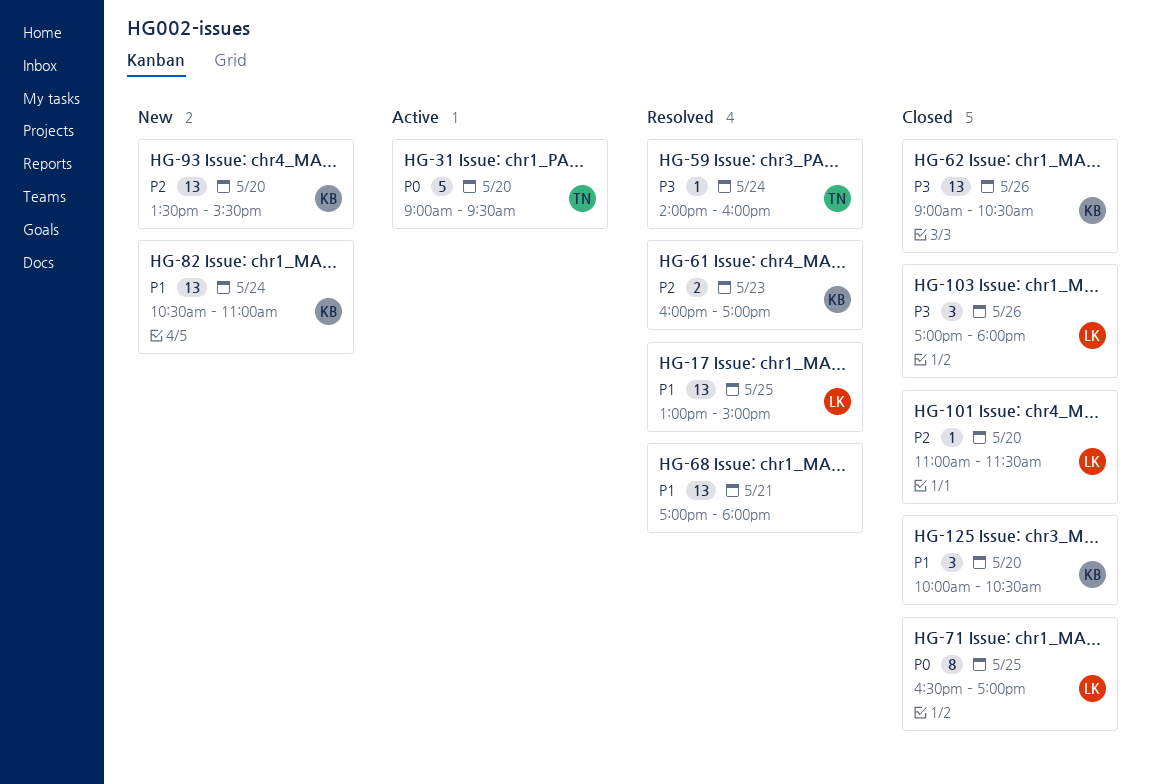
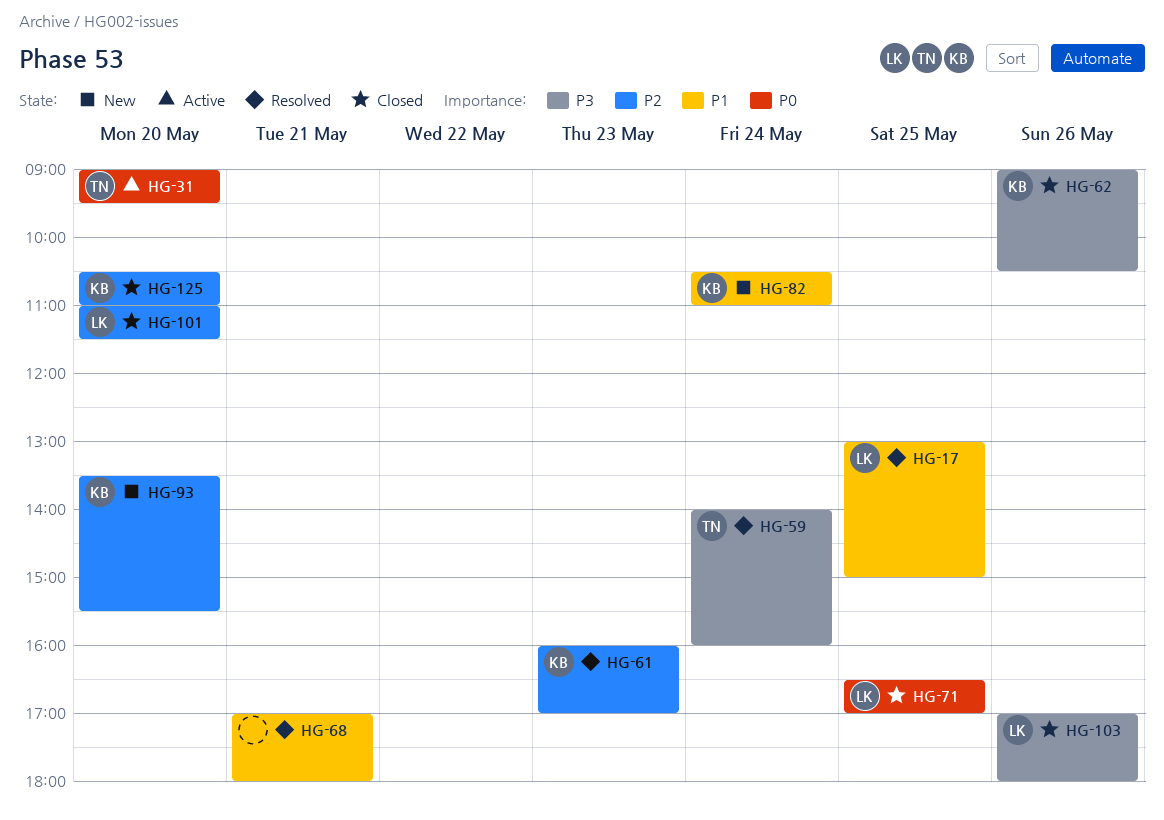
HG-125, priority: P1 -> P2
HG-125, begins: 10:00 -> 10:30
HG-125, ends: 10:30 -> 11:00

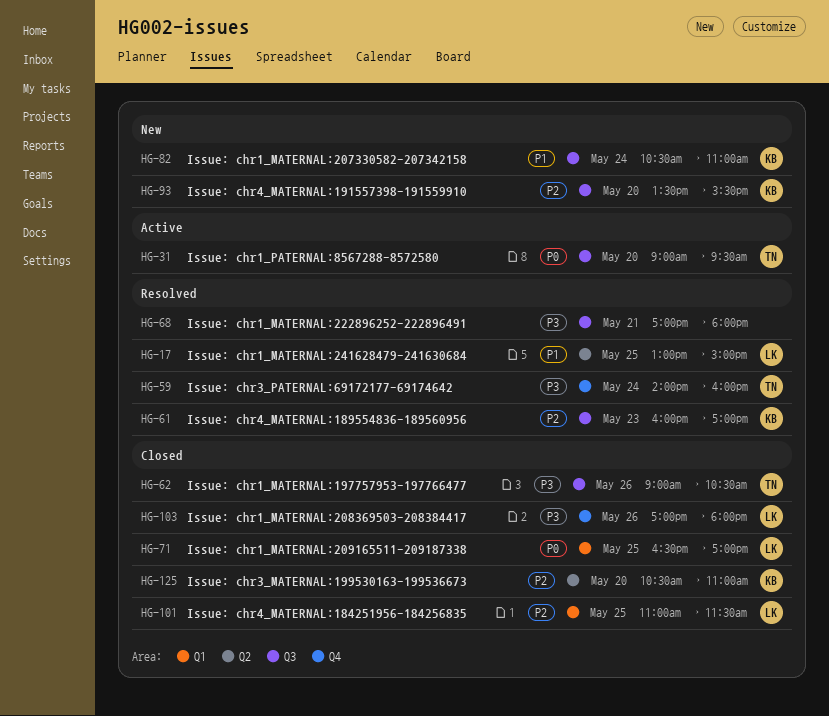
HG-62, owner: KB -> TN
HG-68, priority: P1 -> P3
HG-101, day: May 20 -> May 25

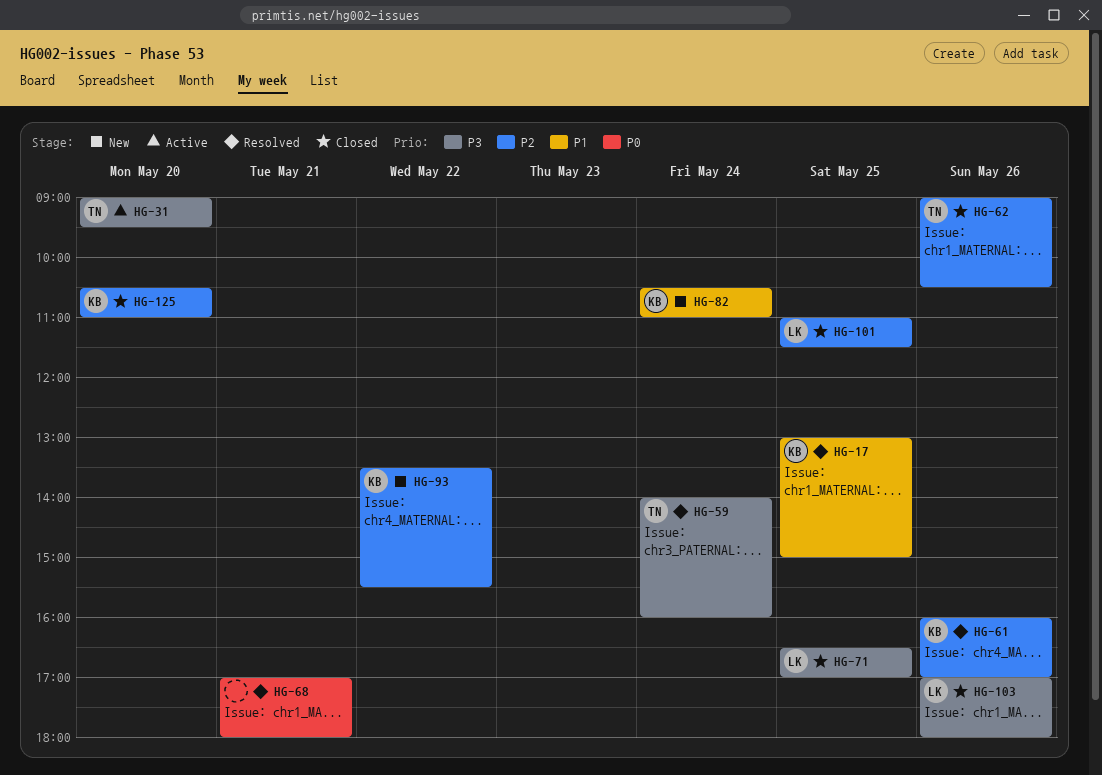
HG-17, owner: LK -> KB
HG-31, priority: P0 -> P3
HG-61, day: May 23 -> May 26
HG-62, priority: P3 -> P2
HG-68, priority: P3 -> P0
HG-71, priority: P0 -> P3
HG-93, day: May 20 -> May 22

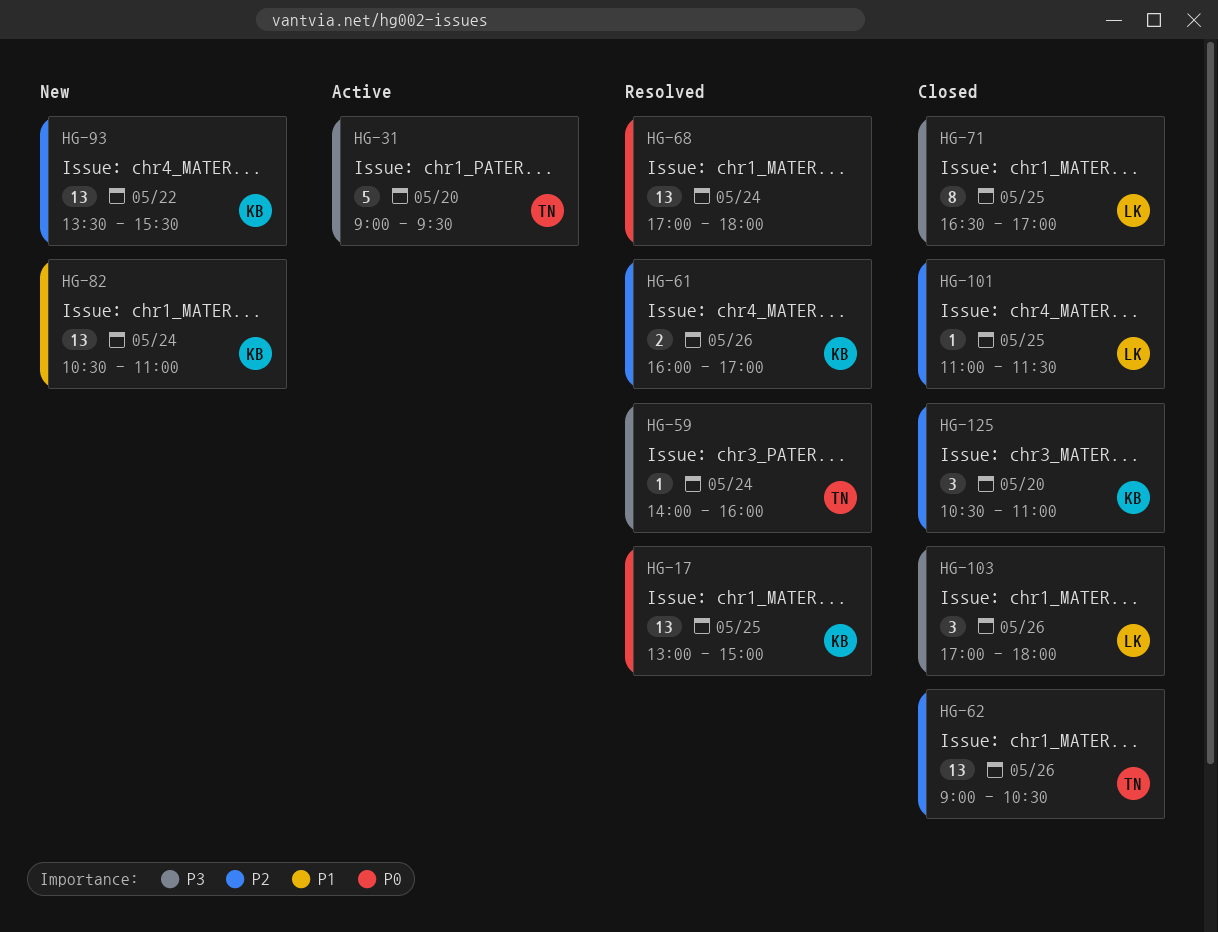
HG-17, priority: P1 -> P0
HG-68, day: May 21 -> May 24

